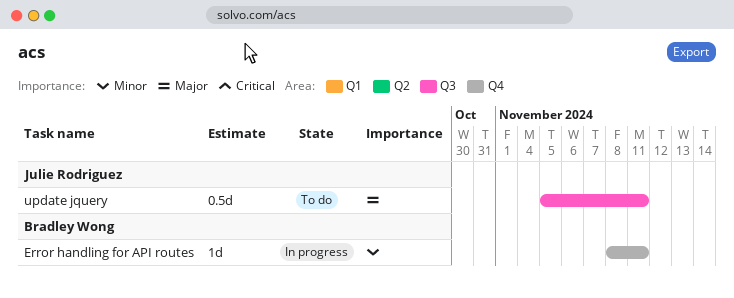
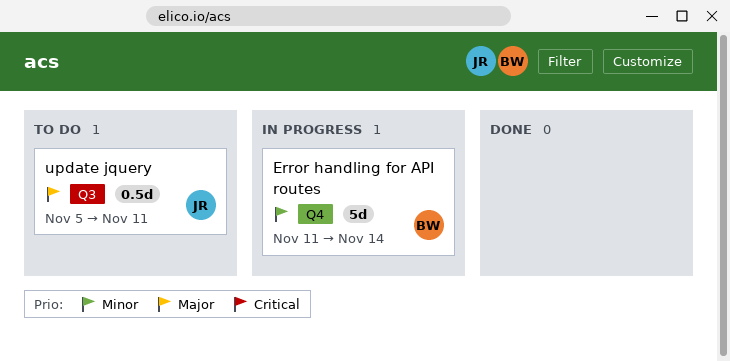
Error handling for API routes, estimate: 1d -> 5d
Error handling for API routes, start: Nov 8 -> Nov 11
Error handling for API routes, due: Nov 11 -> Nov 14

